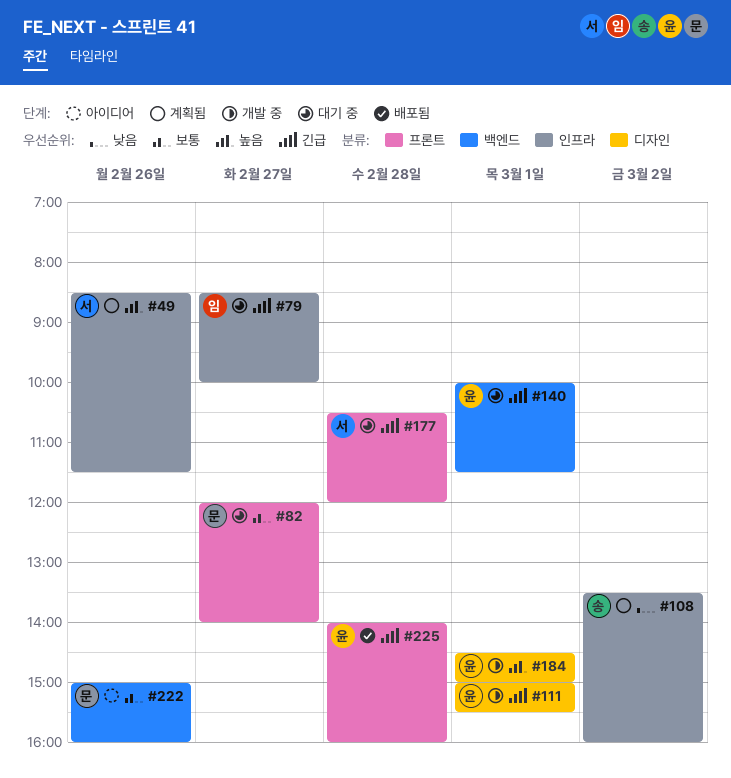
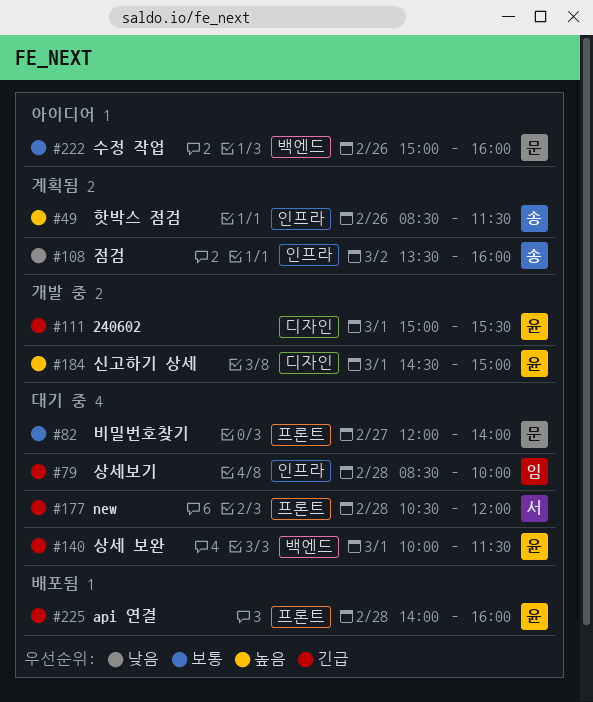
#49, owner: 서 -> 송
#79, day: Feb 27 -> Feb 28

